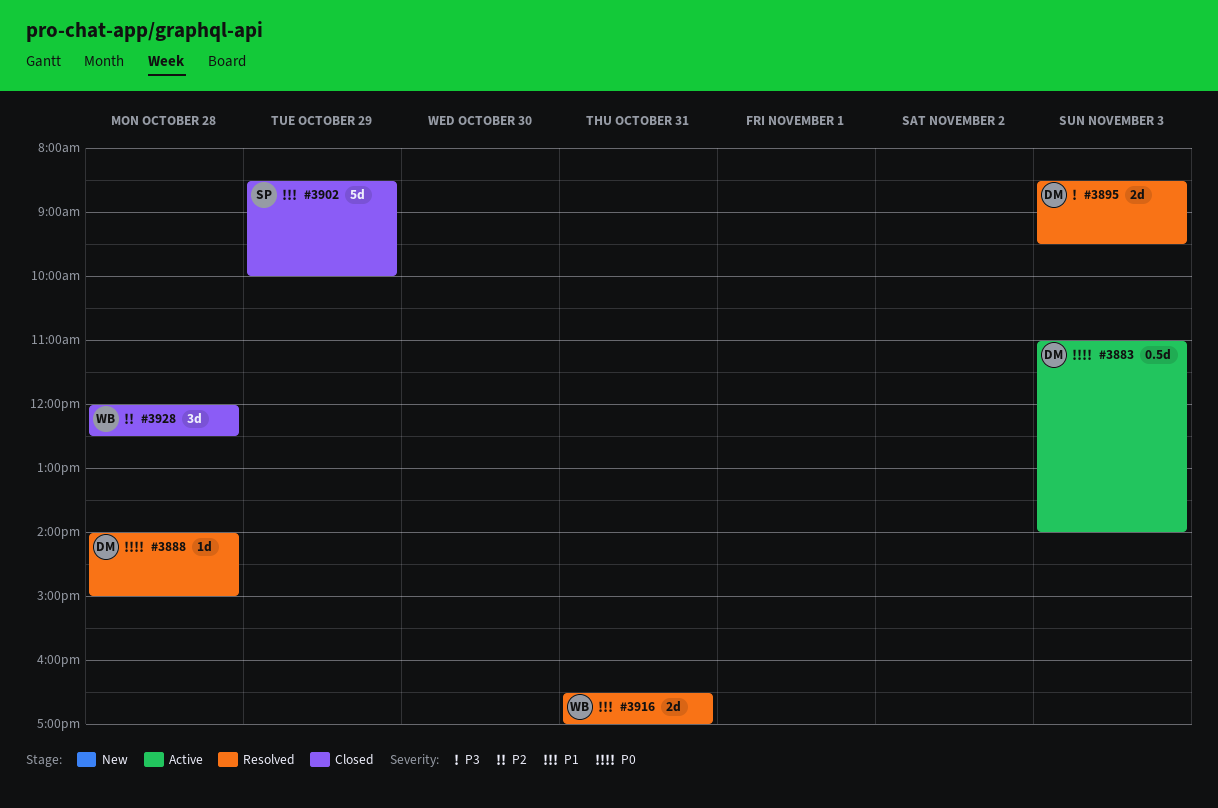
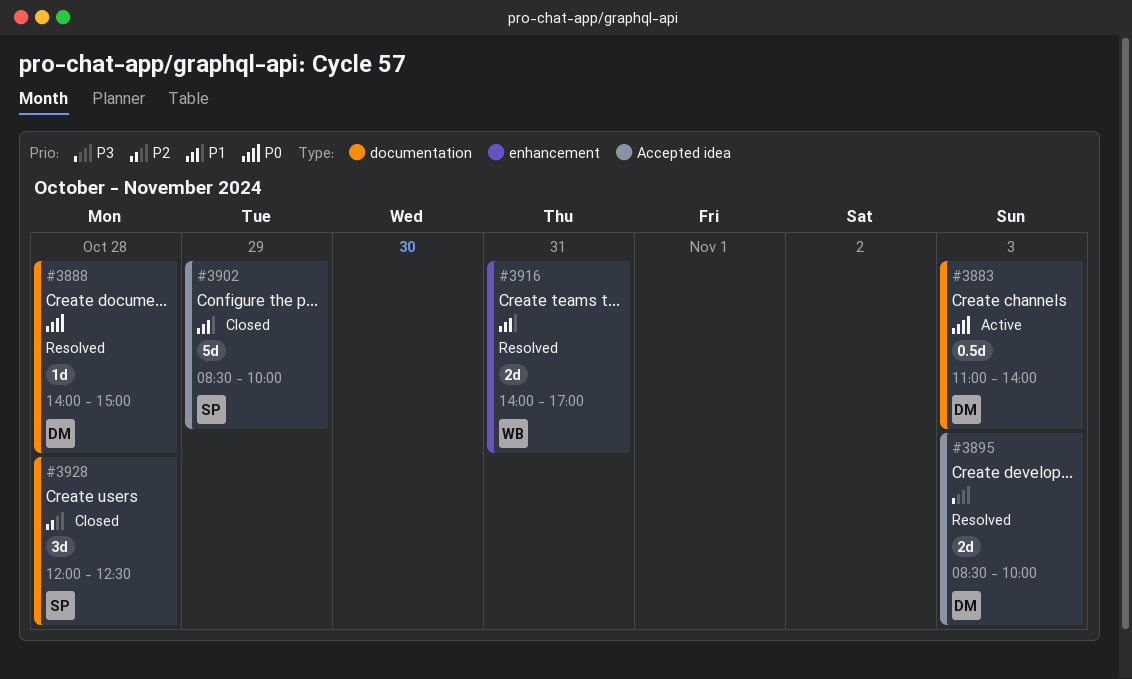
#3895, ends: 09:30 -> 10:00
#3916, begins: 16:30 -> 14:00
#3928, owner: WB -> SP

